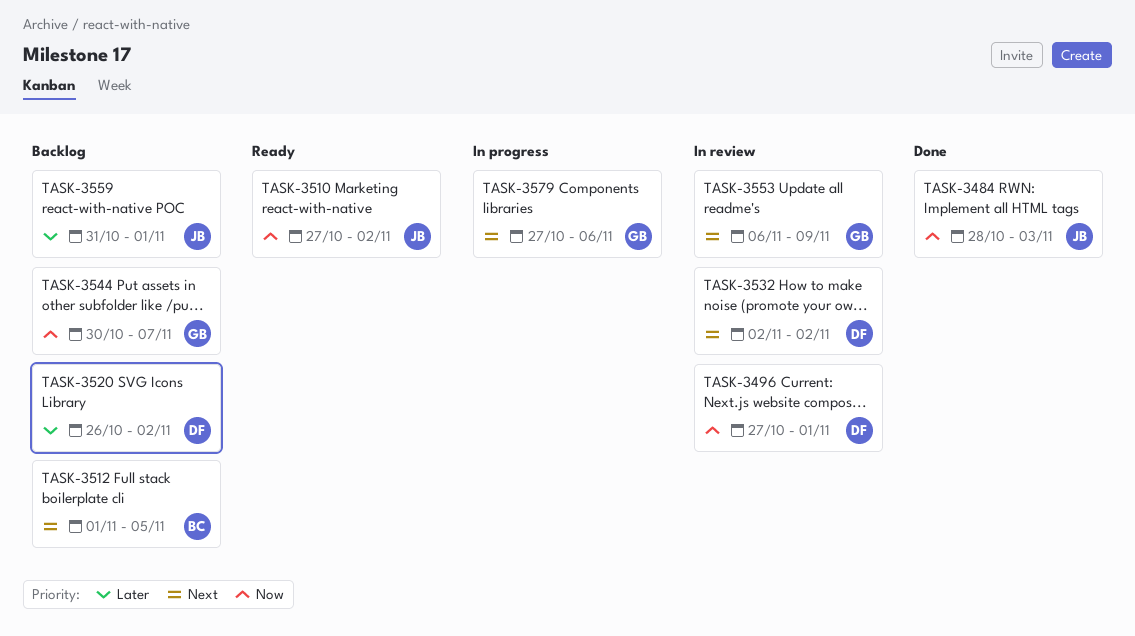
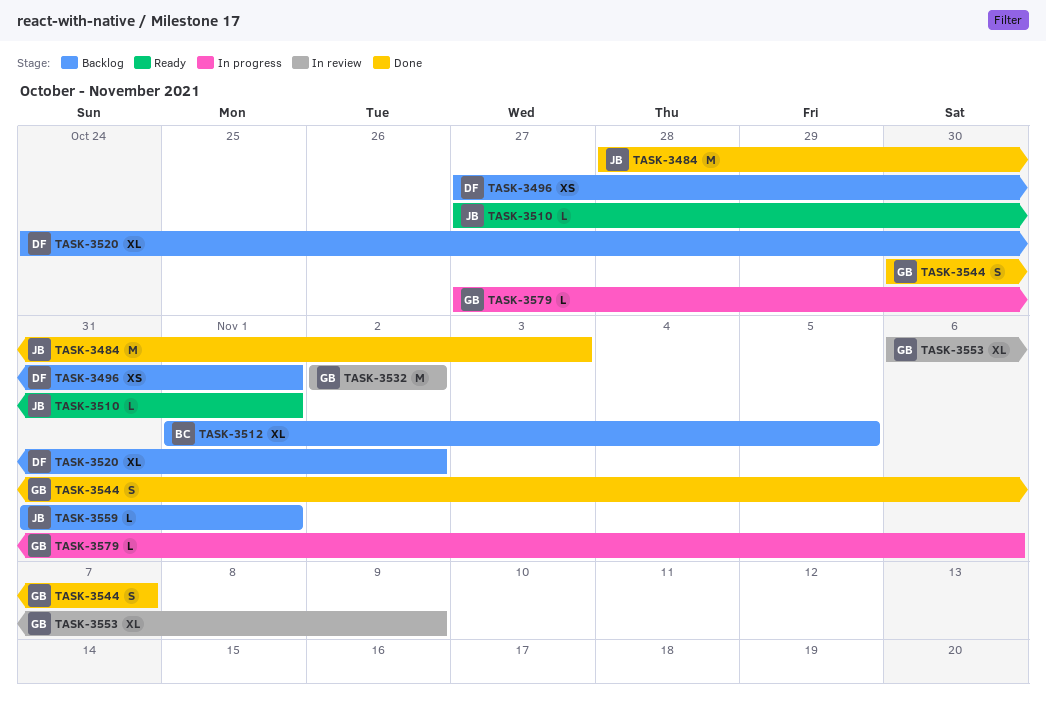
TASK-3496, status: In review -> Backlog
TASK-3510, due: Nov 2 -> Nov 1
TASK-3520, start: Oct 26 -> Oct 24
TASK-3532, owner: DF -> GB
TASK-3544, status: Backlog -> Done

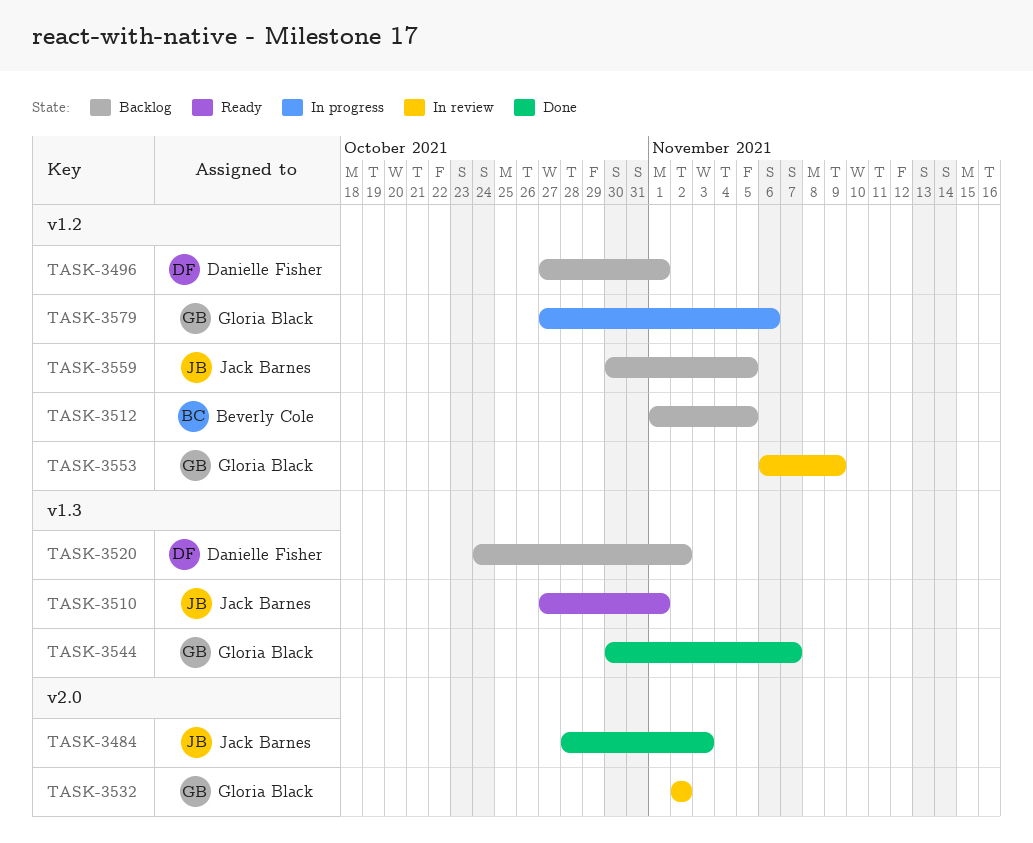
TASK-3559, start: Oct 31 -> Oct 30
TASK-3559, due: Nov 1 -> Nov 5

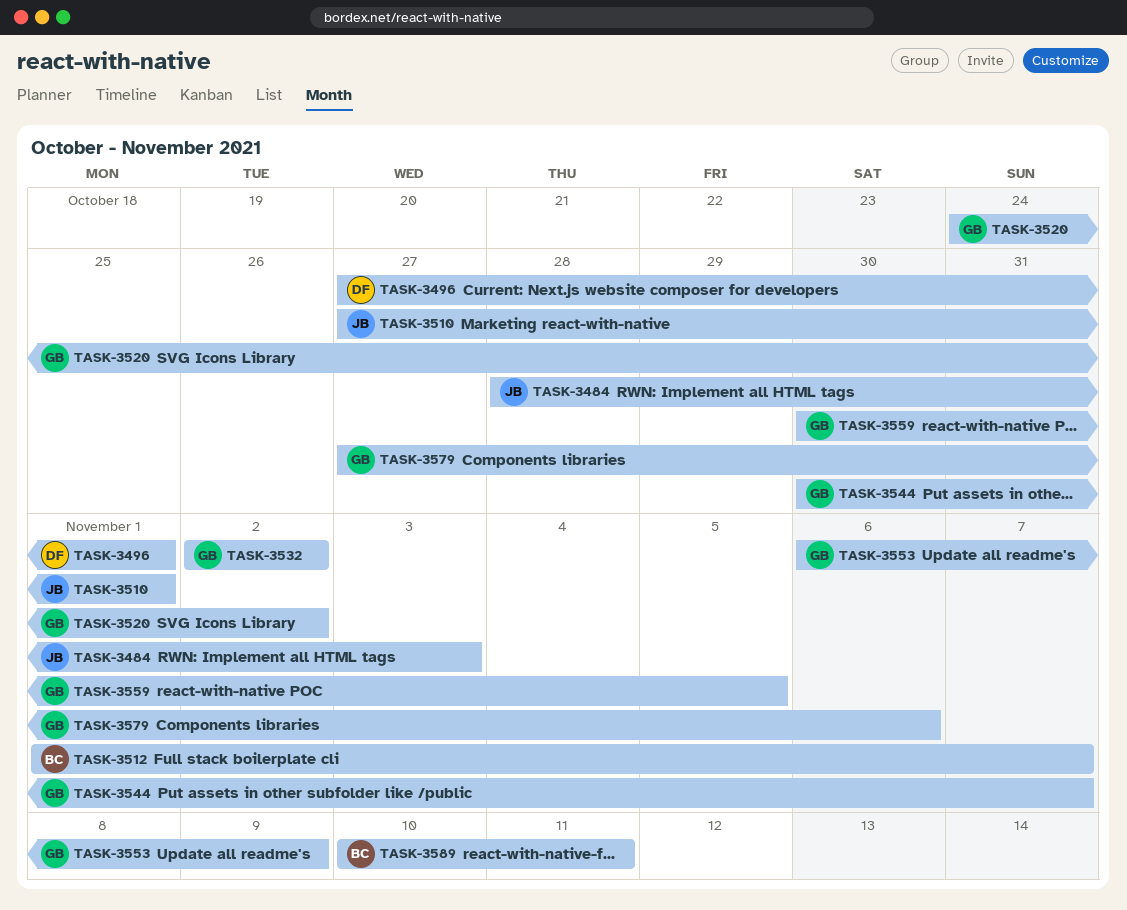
TASK-3512, due: Nov 5 -> Nov 7
TASK-3520, owner: Danielle Fisher -> Gloria Black
TASK-3559, owner: Jack Barnes -> Gloria Black
TASK-3589: none -> present

